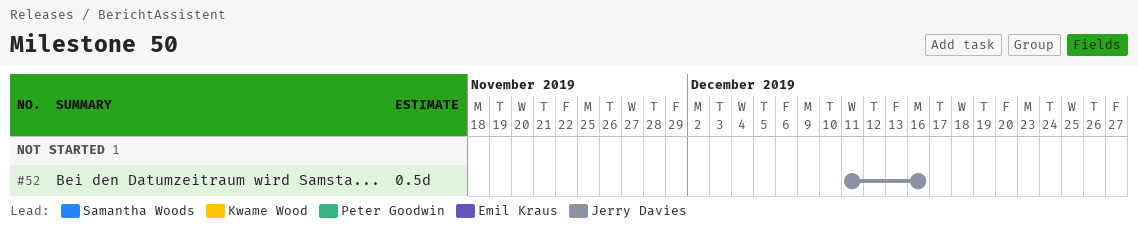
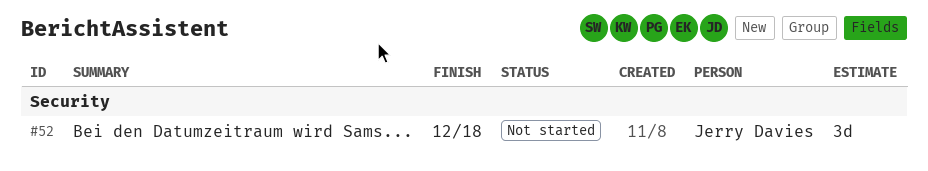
#52, estimate: 0.5d -> 3d
#52, due: Dec 16 -> Dec 18

